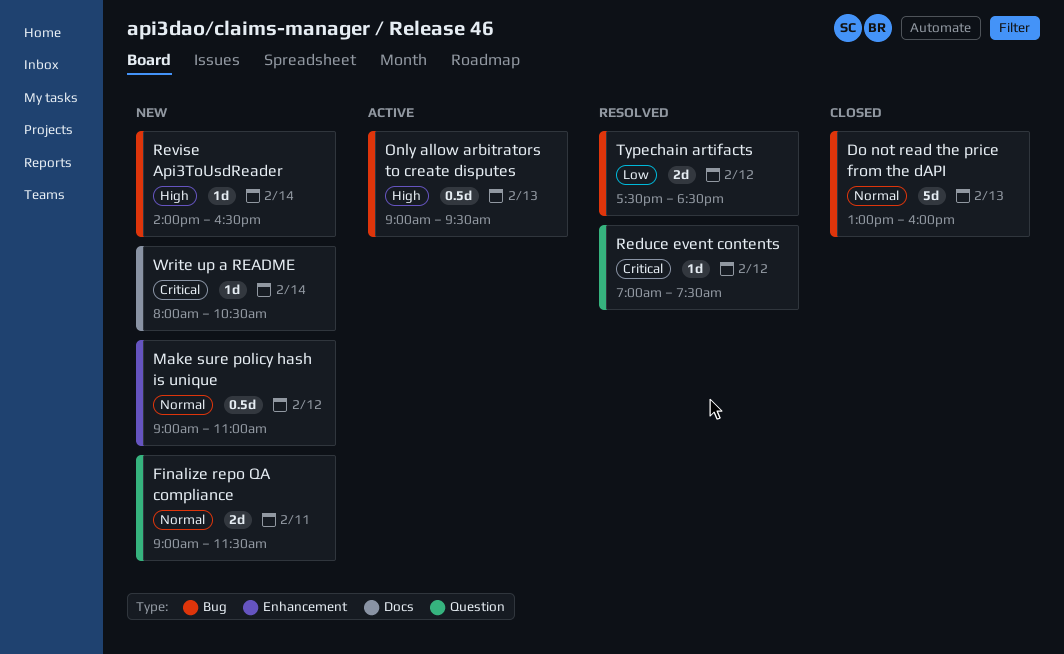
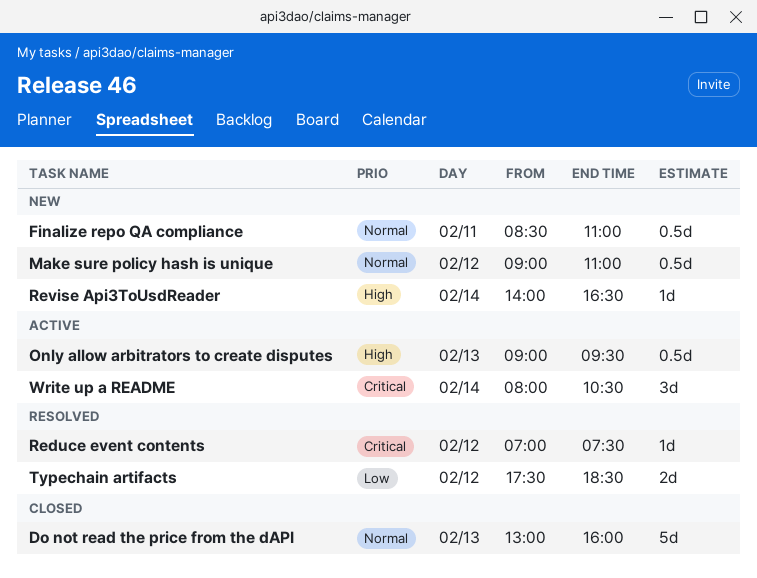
Finalize repo QA compliance, estimate: 2d -> 0.5d
Finalize repo QA compliance, begins: 09:00 -> 08:30
Finalize repo QA compliance, ends: 11:30 -> 11:00
Write up a README, status: New -> Active
Write up a README, estimate: 1d -> 3d

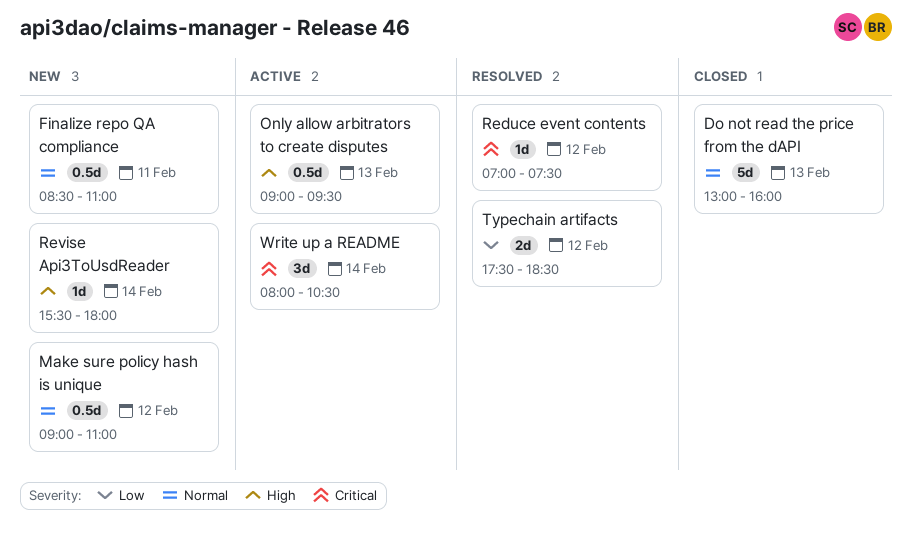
Revise Api3ToUsdReader, begins: 14:00 -> 15:30
Revise Api3ToUsdReader, ends: 16:30 -> 18:00

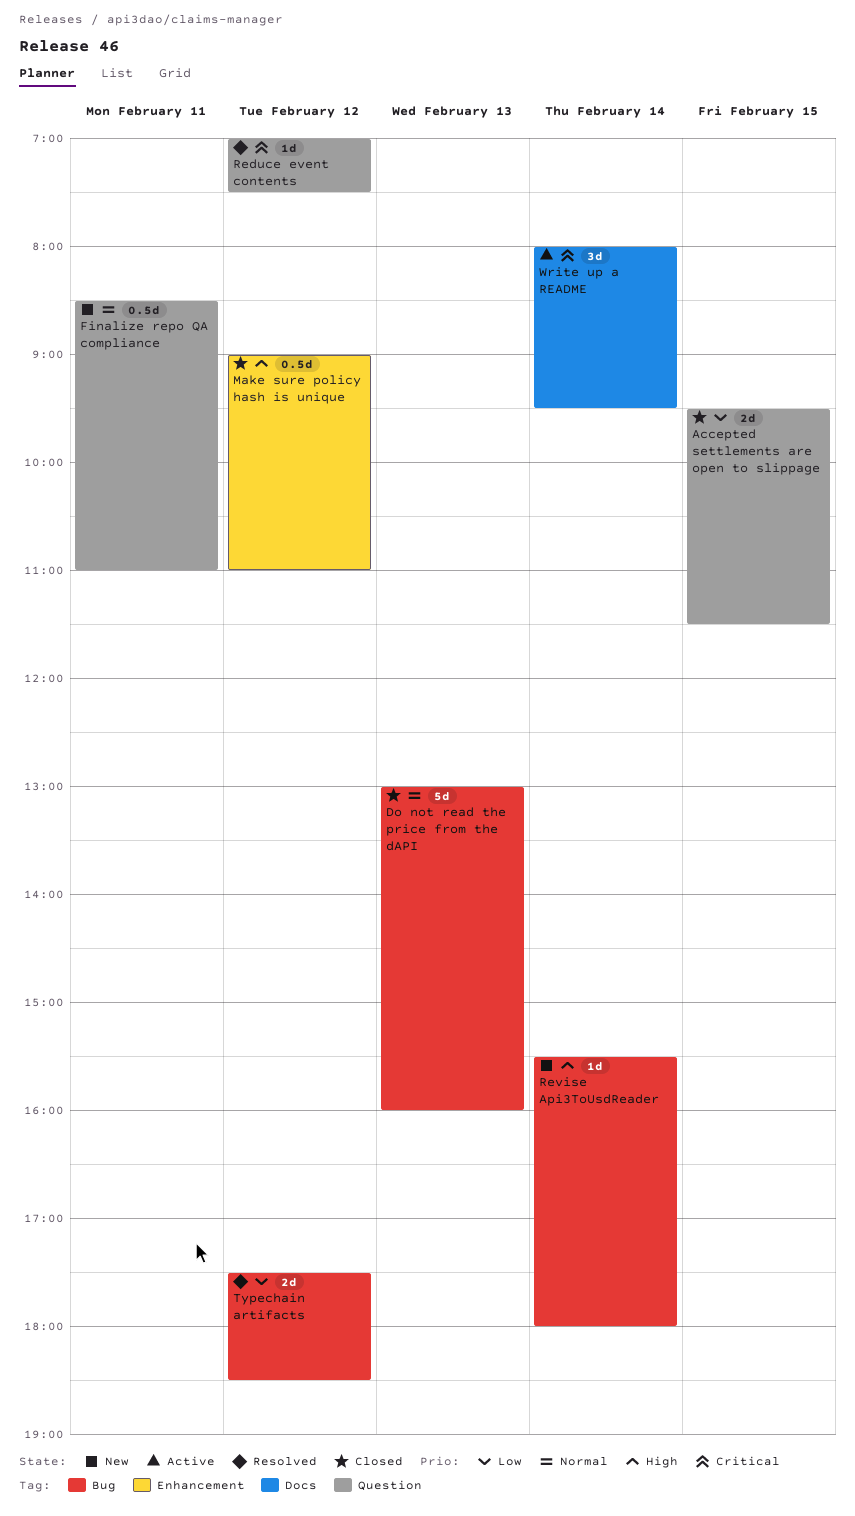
Accepted settlements are open to slippage: none -> present
Make sure policy hash is unique, status: New -> Closed
Make sure policy hash is unique, priority: Normal -> High
Only allow arbitrators to create disputes: present -> none
Write up a README, ends: 10:30 -> 09:30

